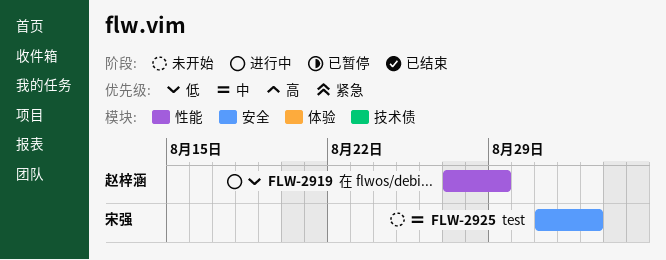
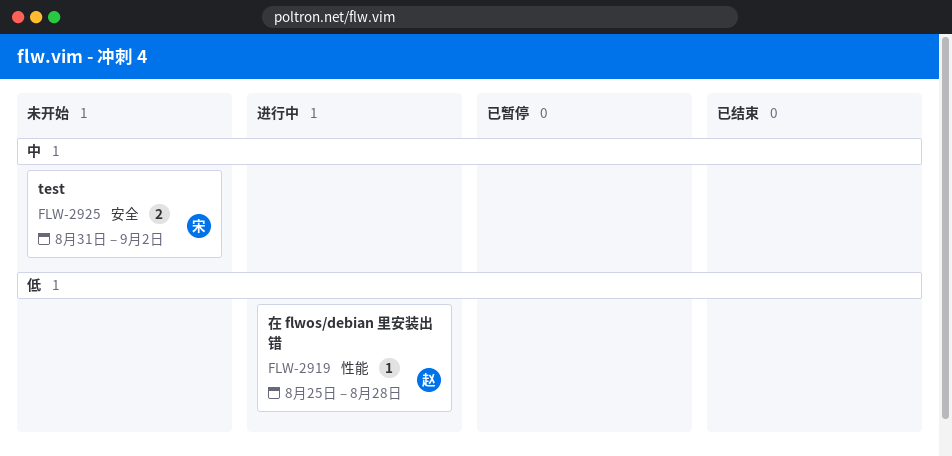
FLW-2919, start: Aug 27 -> Aug 25
FLW-2919, due: Aug 29 -> Aug 28

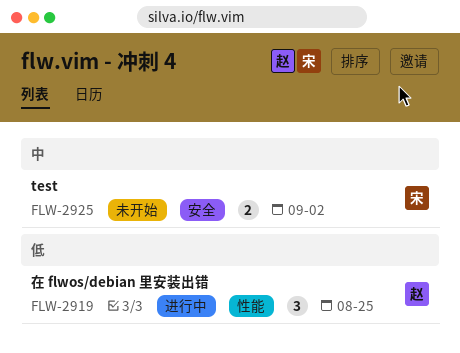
FLW-2919, estimate: 1 -> 3
FLW-2919, due: Aug 28 -> Aug 25

